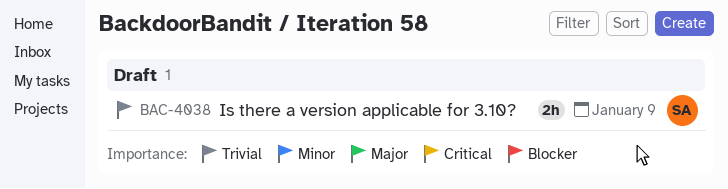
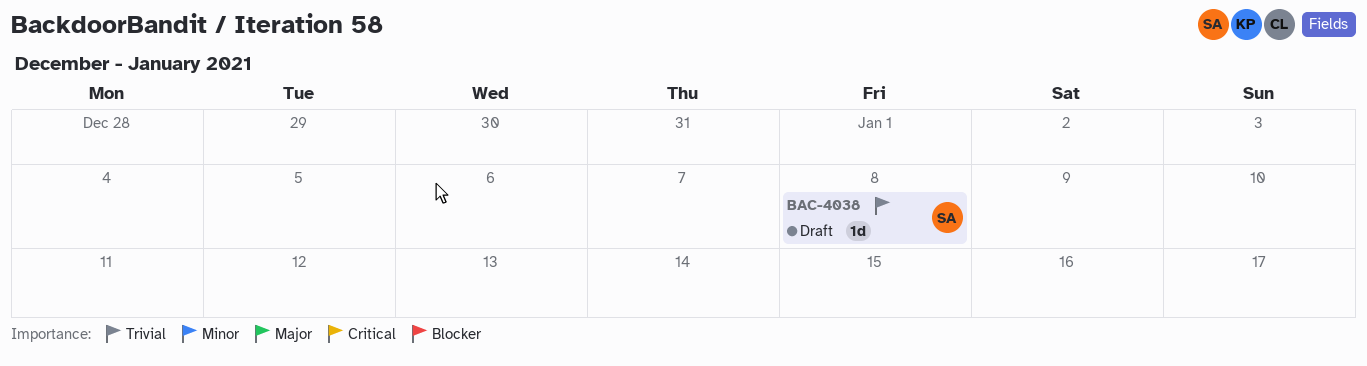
BAC-4038, estimate: 2h -> 1d
BAC-4038, due: Jan 9 -> Jan 8

